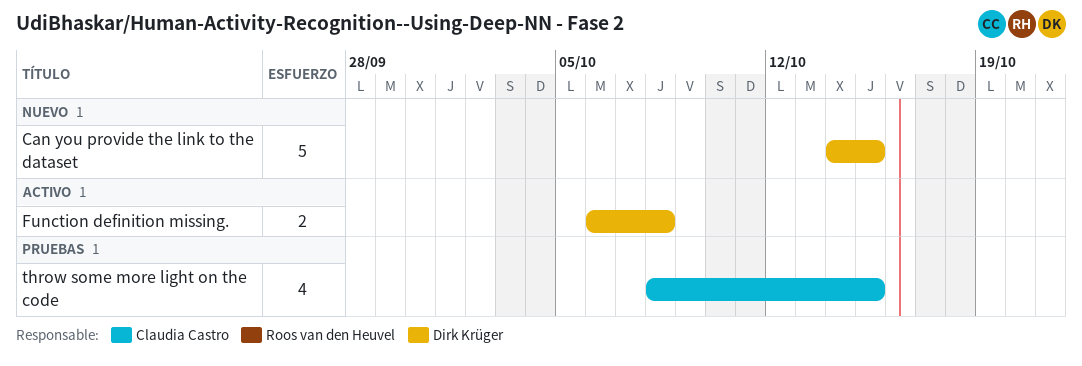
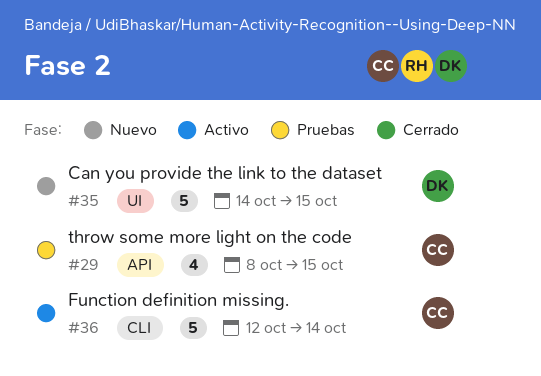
Function definition missing., owner: Dirk Krüger -> Claudia Castro
Function definition missing., estimate: 2 -> 5
Function definition missing., start: Oct 6 -> Oct 12
Function definition missing., due: Oct 8 -> Oct 14

